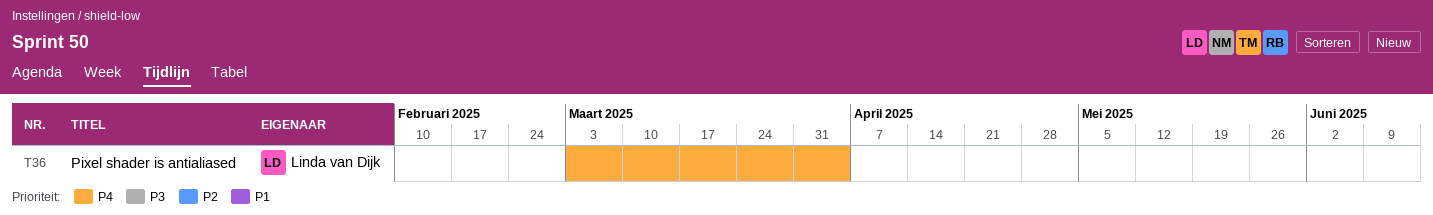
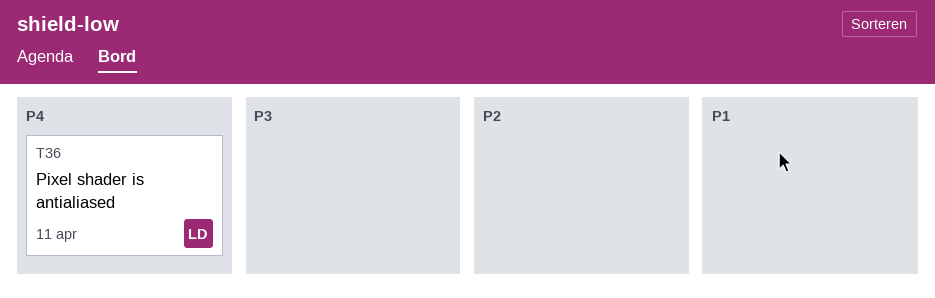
T36, due: Apr 4 -> Apr 11

